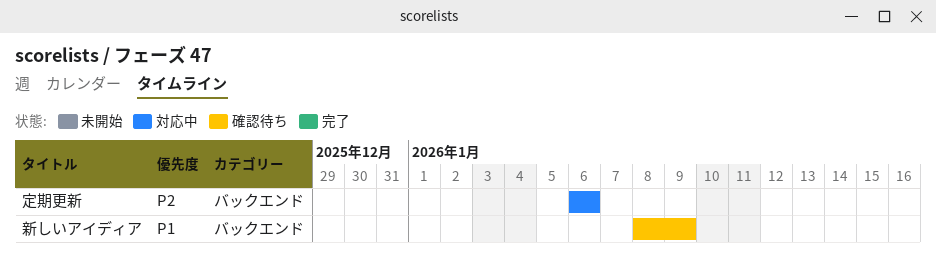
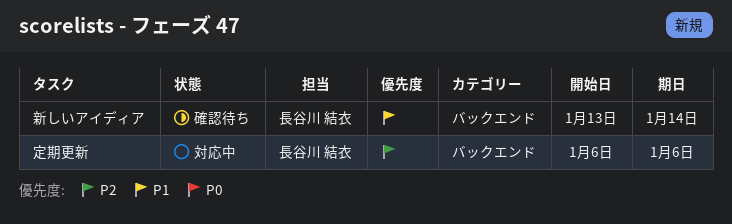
新しいアイディア, start: Jan 8 -> Jan 13
新しいアイディア, due: Jan 9 -> Jan 14

